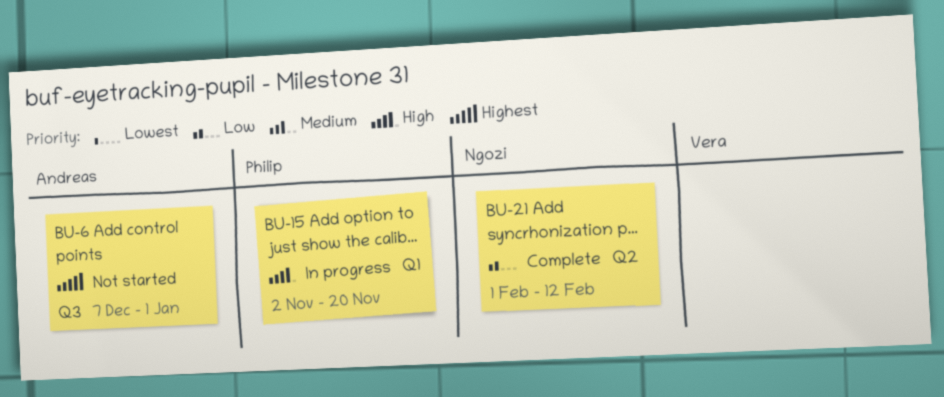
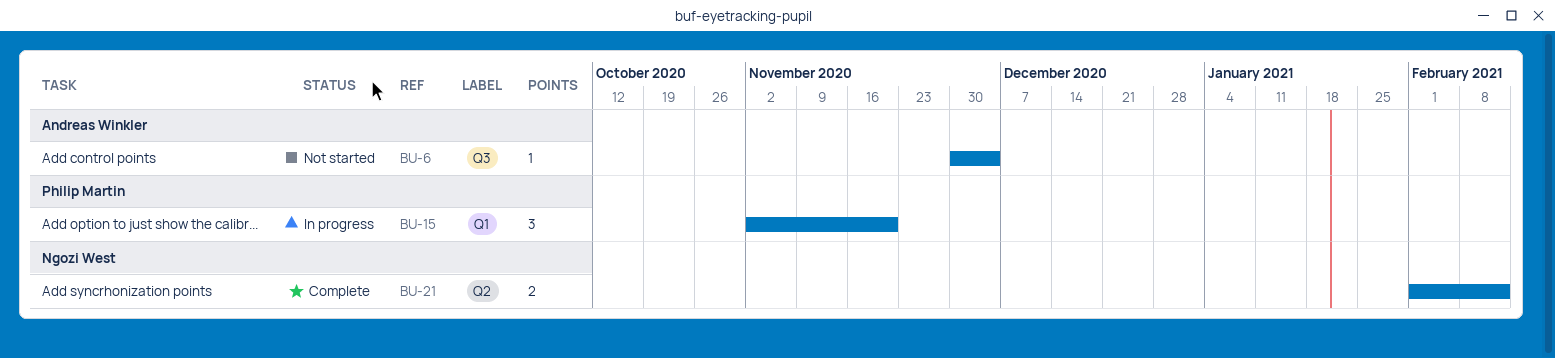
BU-6, start: Dec 7 -> Nov 30
BU-6, due: Jan 1 -> Dec 4

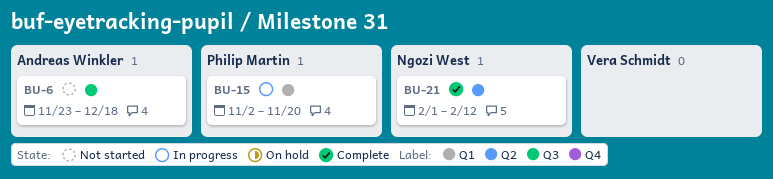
BU-6, start: Nov 30 -> Nov 23
BU-6, due: Dec 4 -> Dec 18

